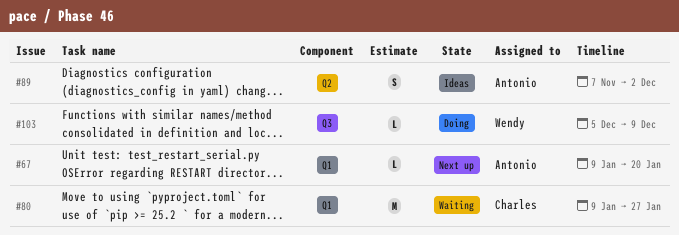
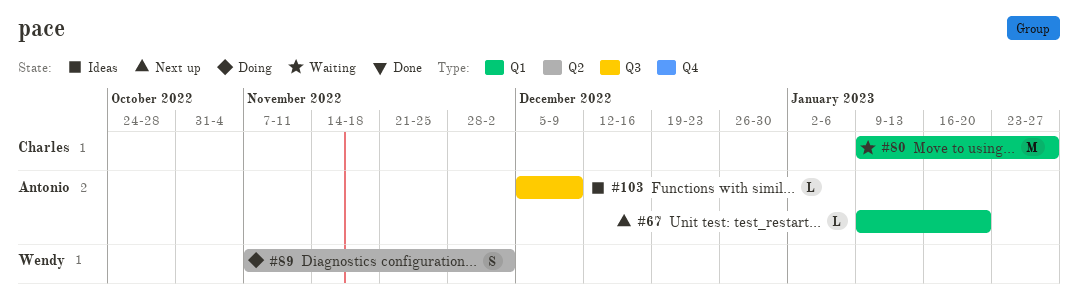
#89, status: Ideas -> Doing
#89, owner: Antonio -> Wendy
#103, status: Doing -> Ideas
#103, owner: Wendy -> Antonio

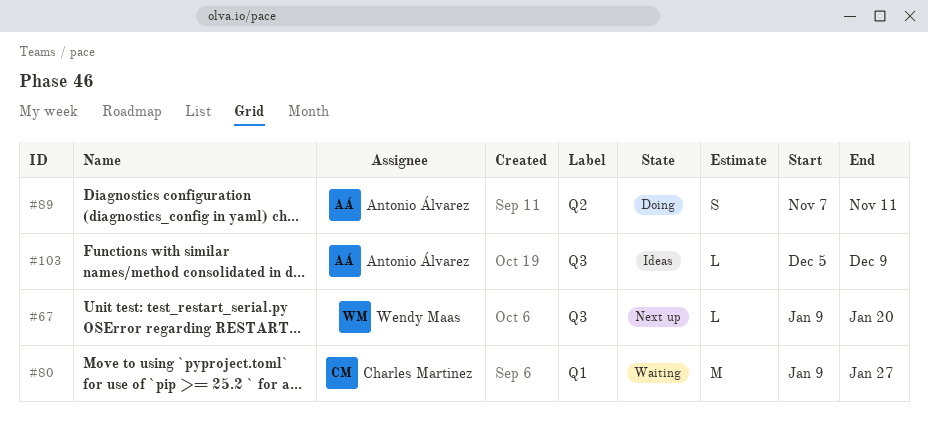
#67, owner: Antonio Álvarez -> Wendy Maas
#67, label: Q1 -> Q3
#89, owner: Wendy Maas -> Antonio Álvarez
#89, due: Dec 2 -> Nov 11

